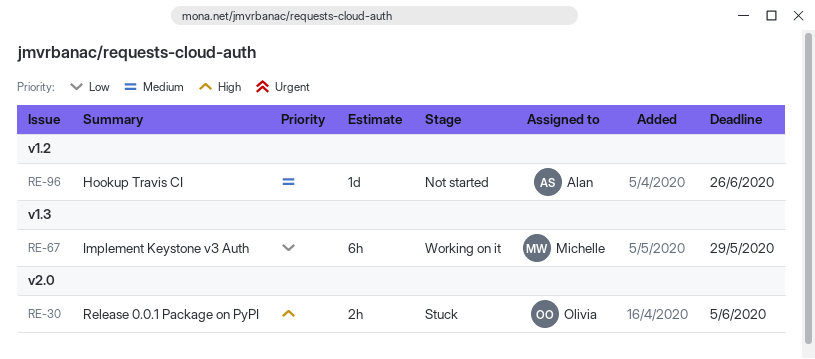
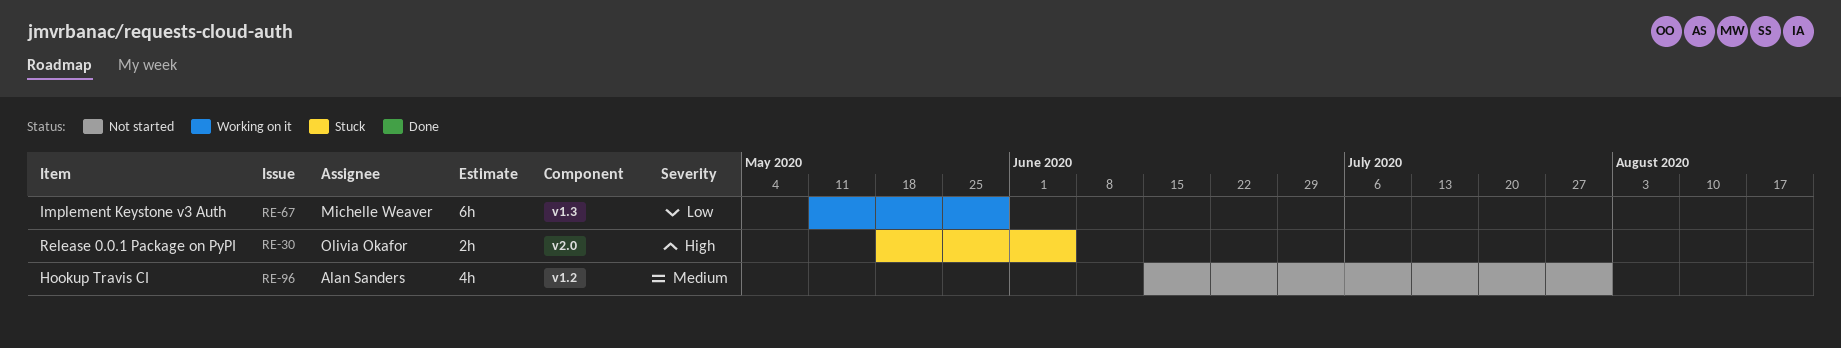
RE-96, estimate: 1d -> 4h
RE-96, due: Jun 26 -> Jul 31

